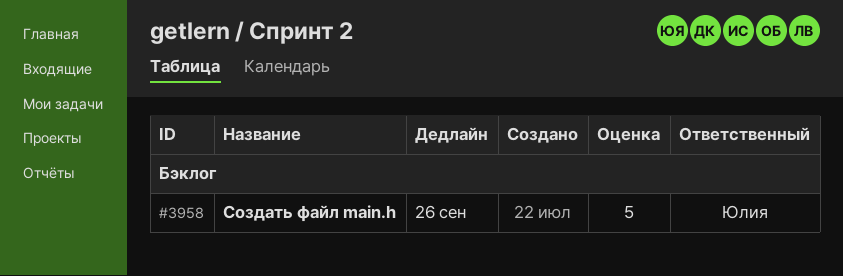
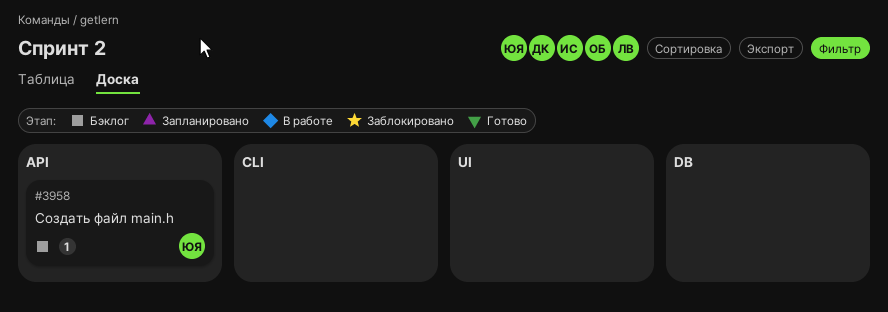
#3958, estimate: 5 -> 1

